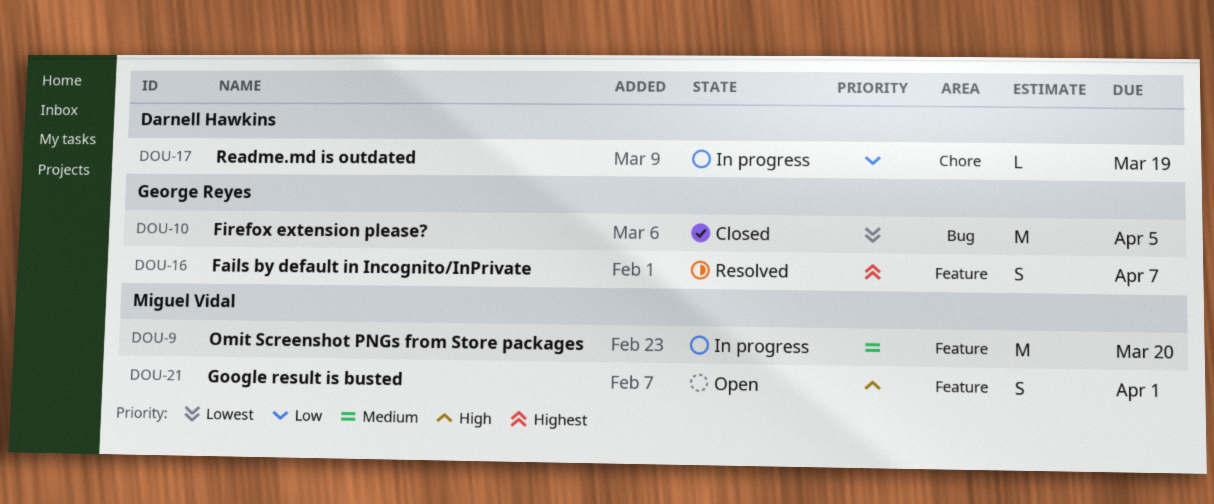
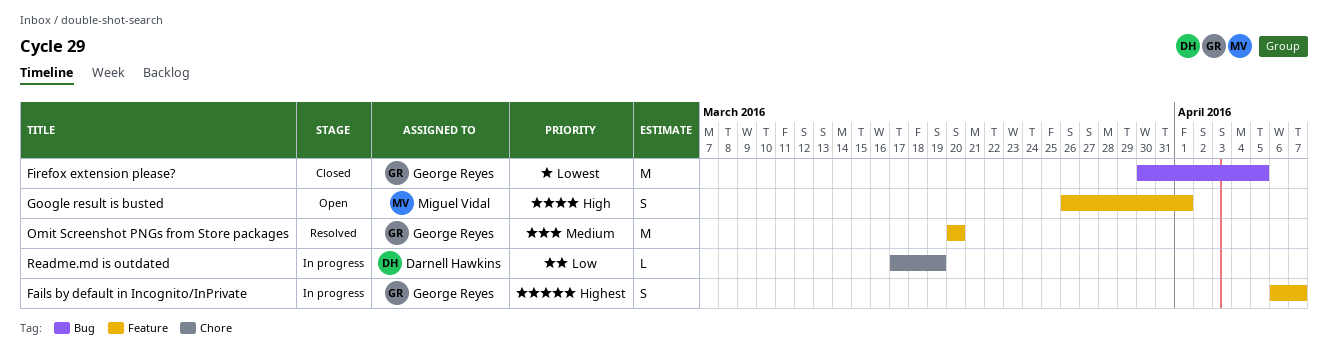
Fails by default in Incognito/InPrivate, status: Resolved -> In progress
Omit Screenshot PNGs from Store packages, status: In progress -> Resolved
Omit Screenshot PNGs from Store packages, owner: Miguel Vidal -> George Reyes

